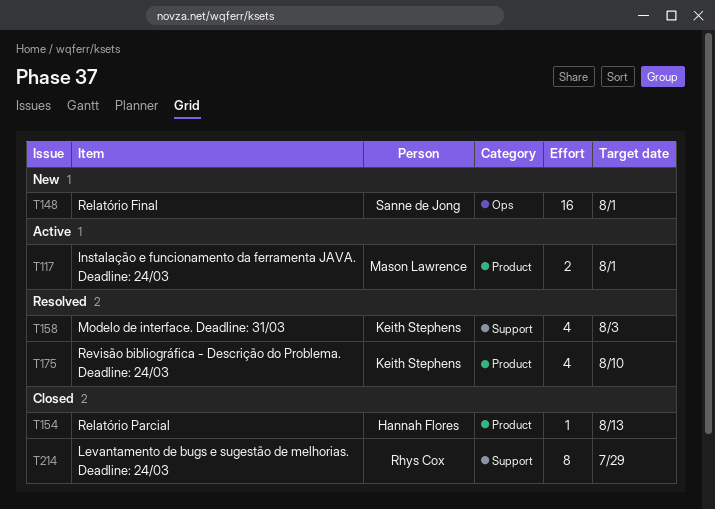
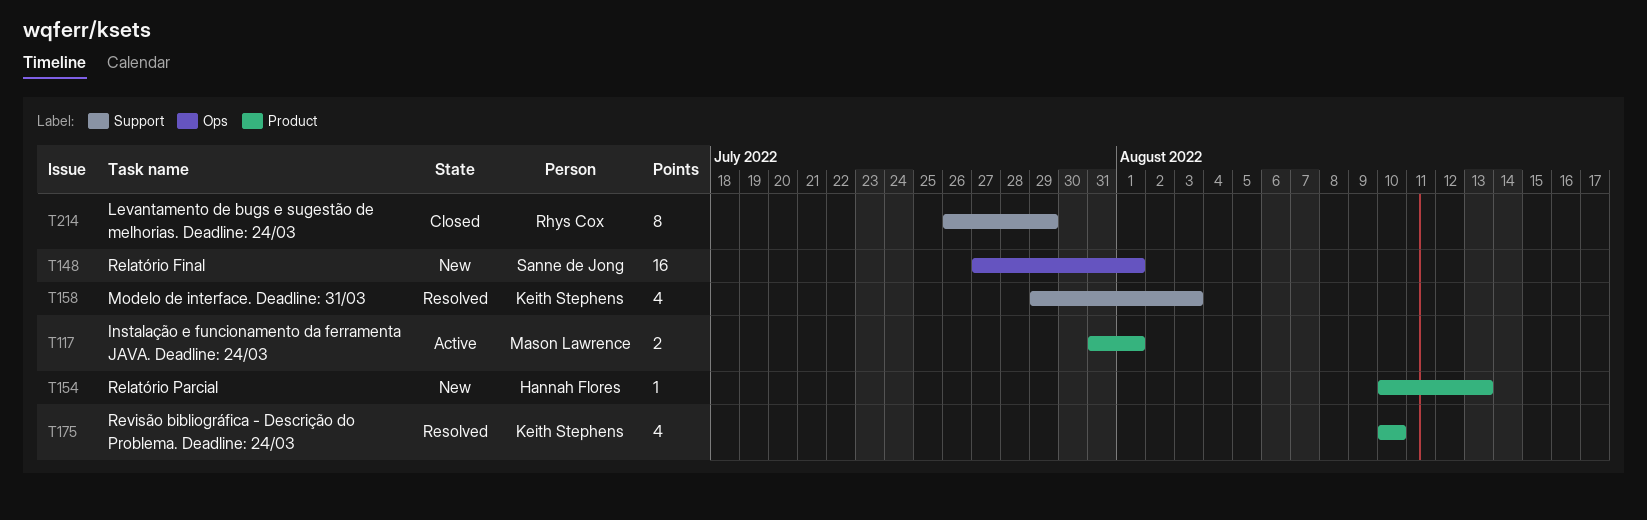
T154, status: Closed -> New

